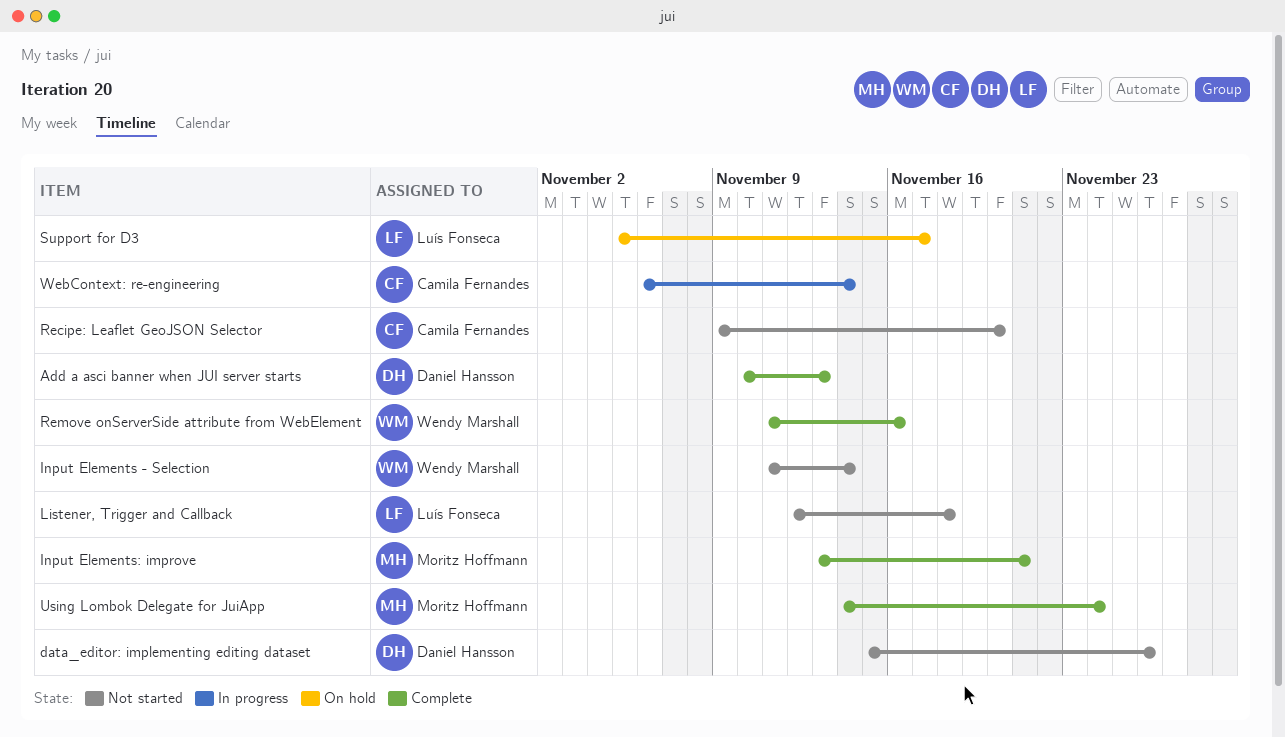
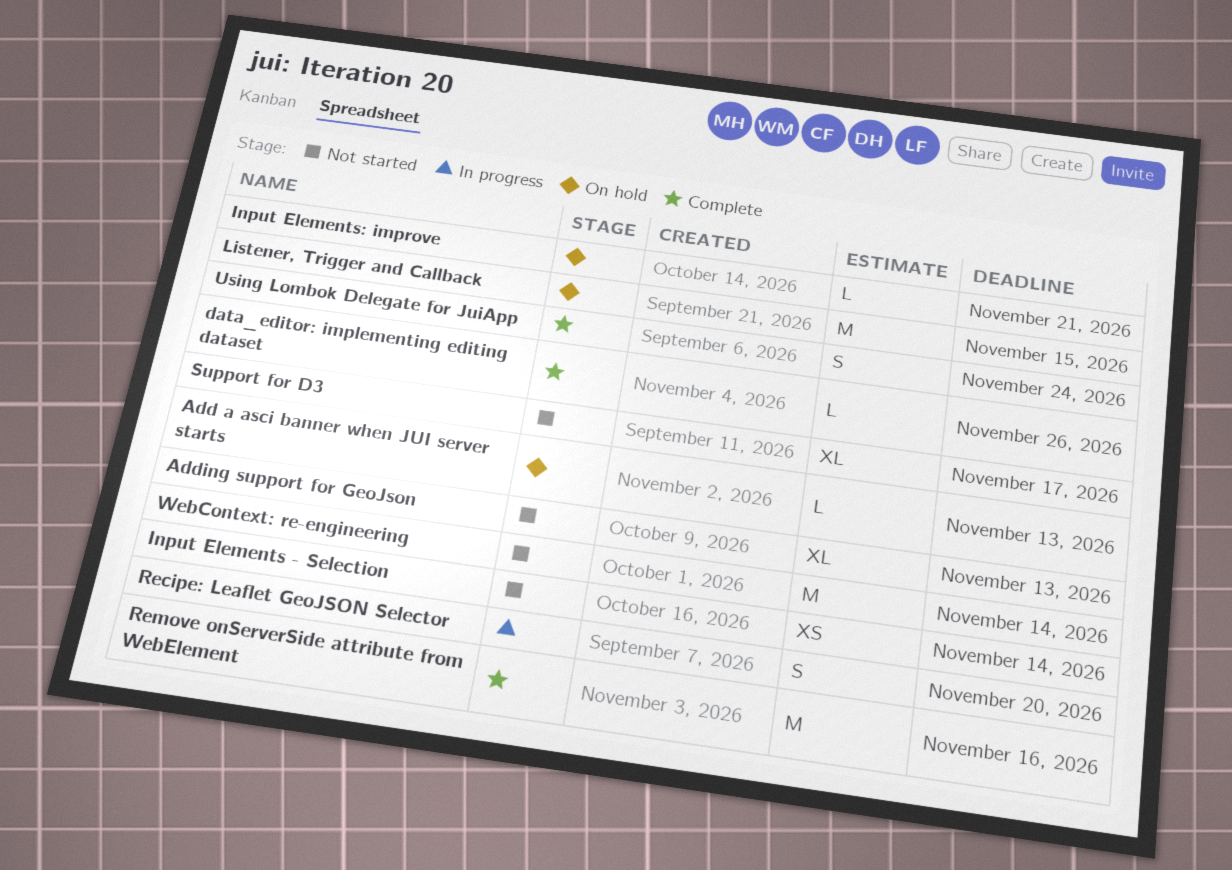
Add a asci banner when JUI server starts, status: Complete -> On hold
Adding support for GeoJson: none -> present
data_editor: implementing editing dataset, status: Not started -> Complete
Input Elements: improve, status: Complete -> On hold
Listener, Trigger and Callback, status: Not started -> On hold
Listener, Trigger and Callback, due: Nov 18 -> Nov 15
Recipe: Leaflet GeoJSON Selector, status: Not started -> In progress
Support for D3, status: On hold -> Not started
WebContext: re-engineering, status: In progress -> Not started

